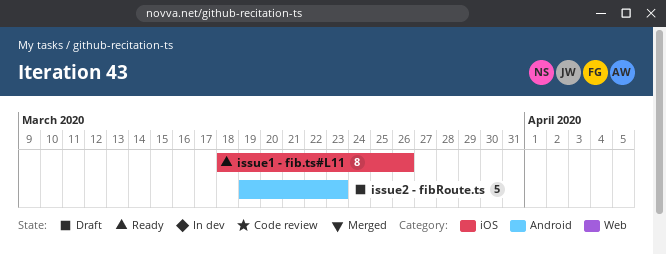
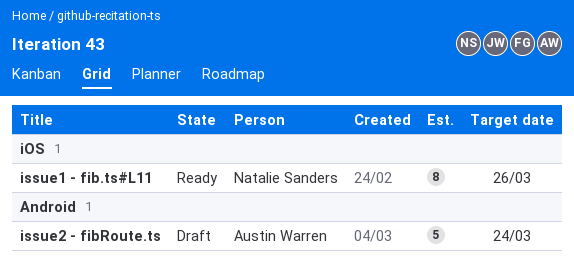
issue2 - fibRoute.ts, due: Mar 23 -> Mar 24

